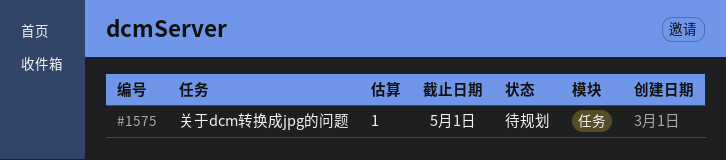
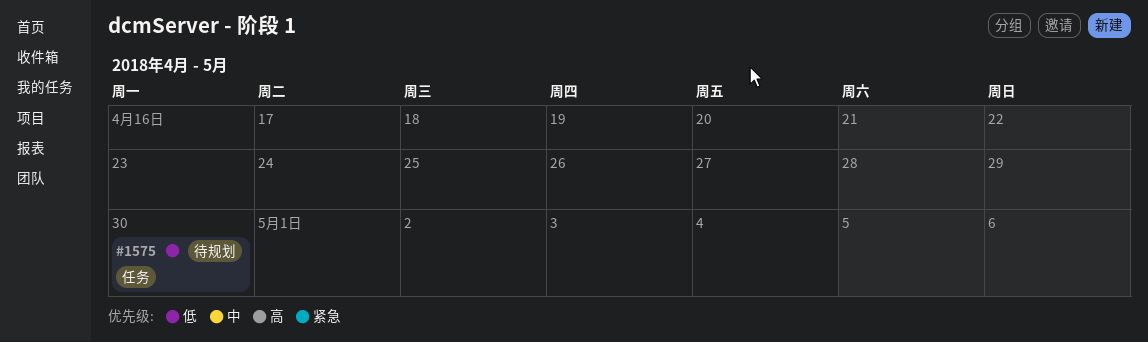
#1575, due: May 1 -> Apr 30

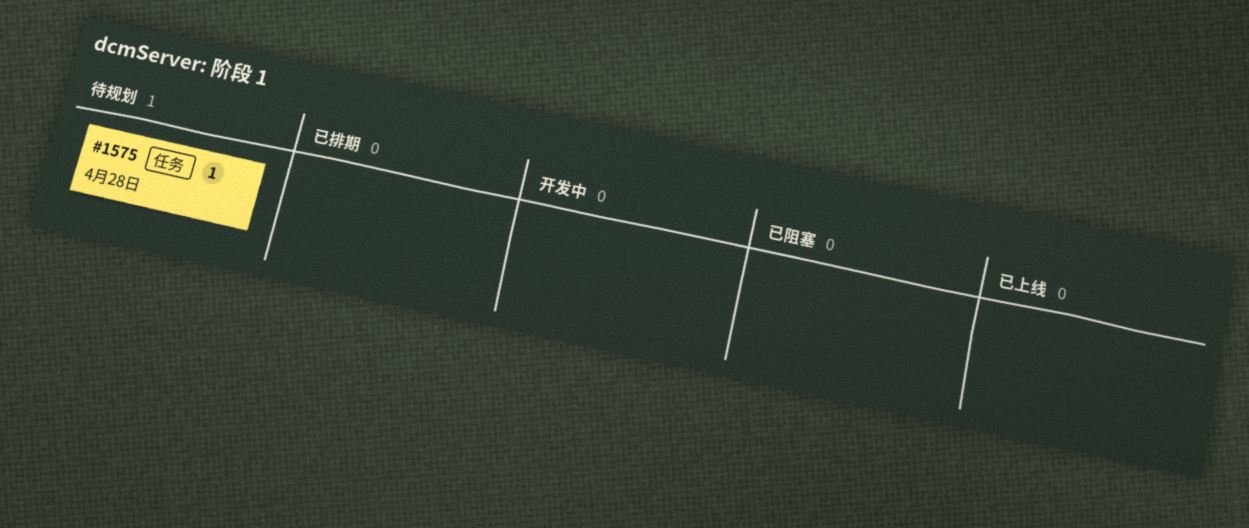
#1575, due: Apr 30 -> Apr 28

